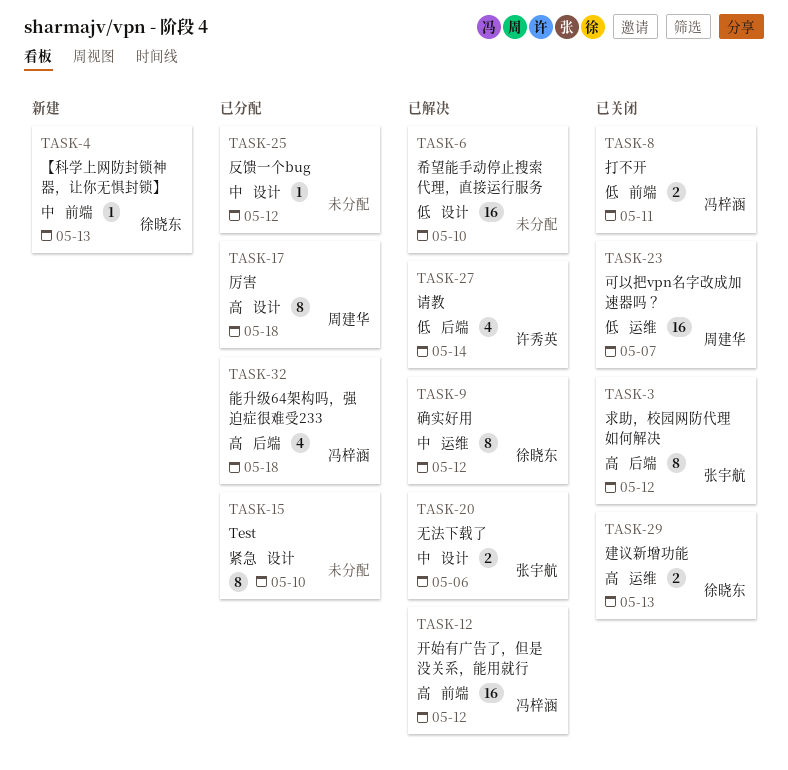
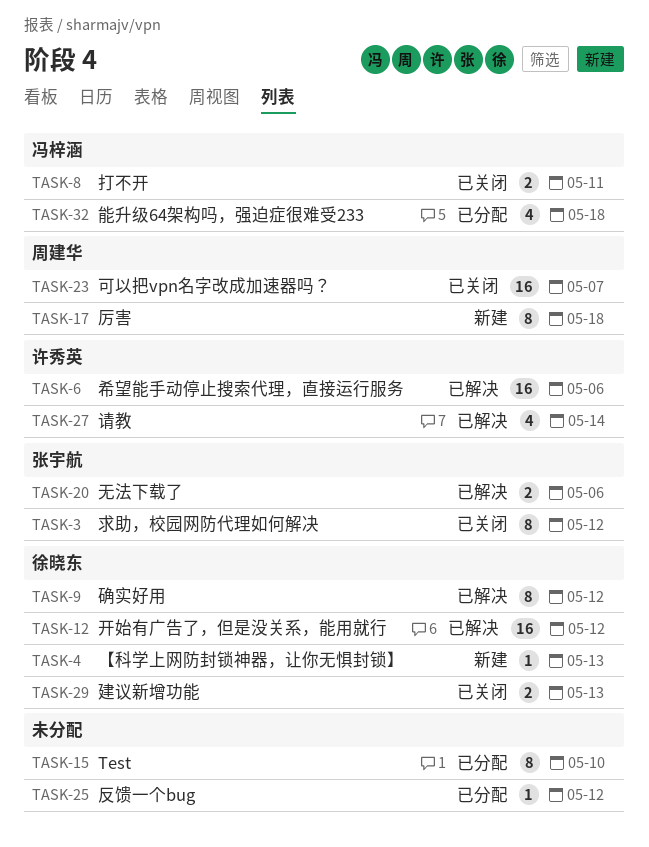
TASK-6, owner: none -> 许秀英
TASK-6, due: May 10 -> May 6
TASK-12, owner: 冯梓涵 -> 徐晓东
TASK-17, status: 已分配 -> 新建

